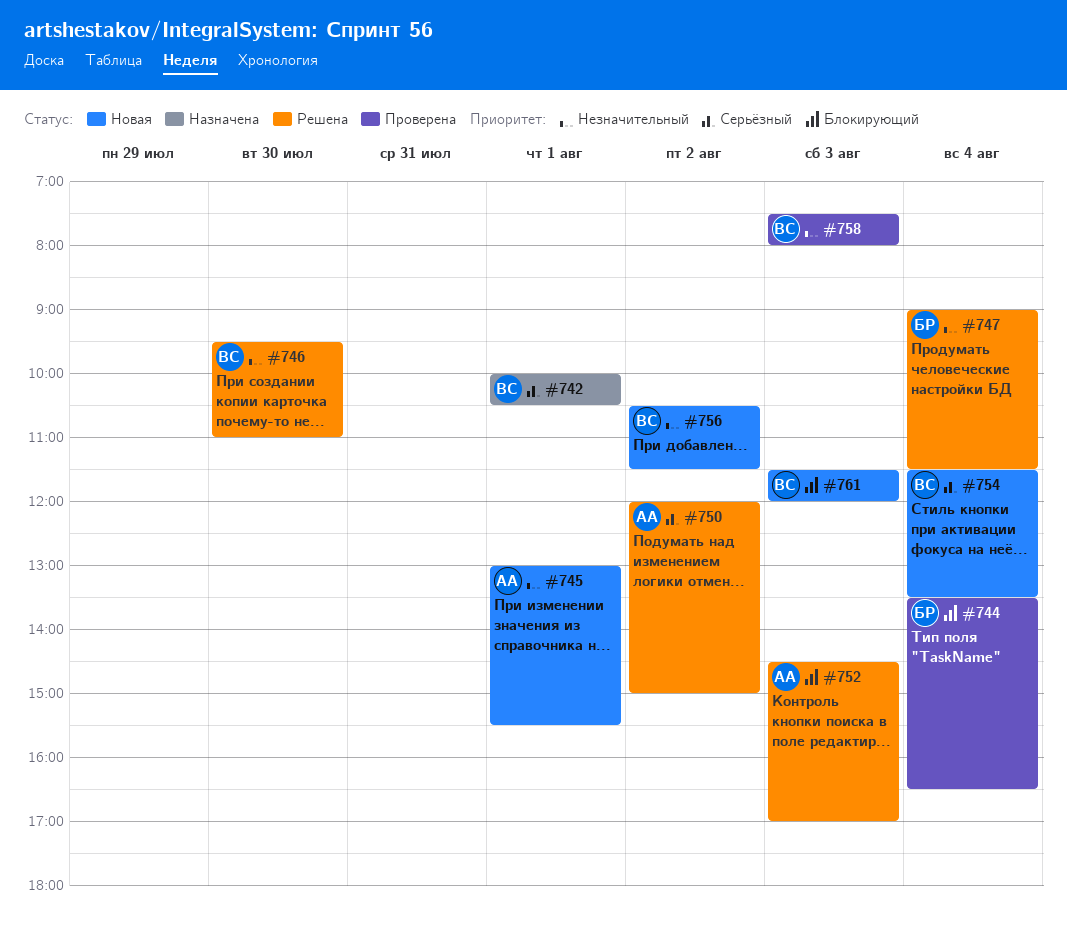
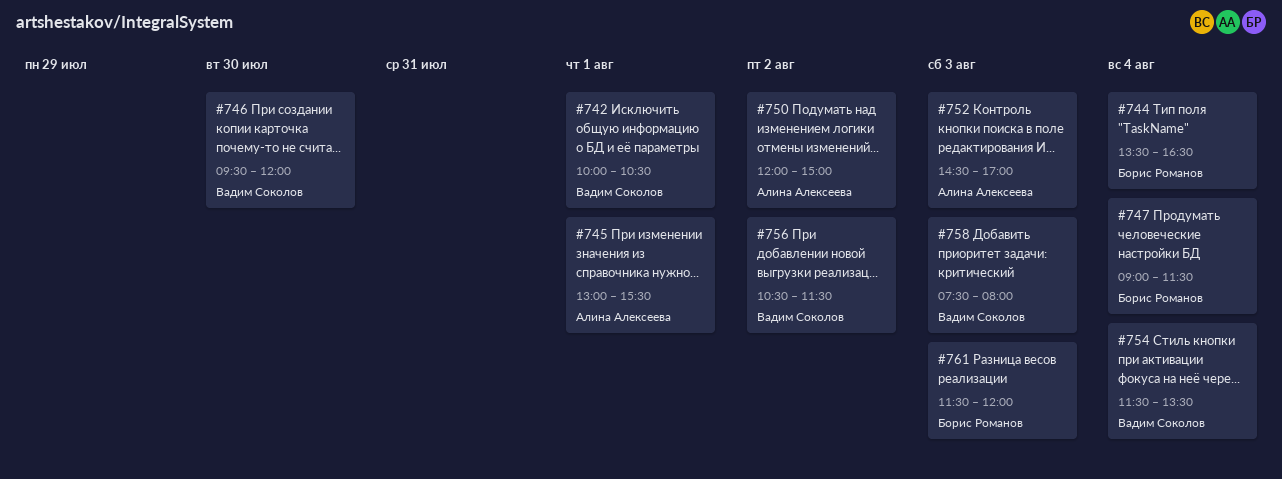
#746, ends: 11:00 -> 12:00
#761, owner: Вадим Соколов -> Борис Романов

